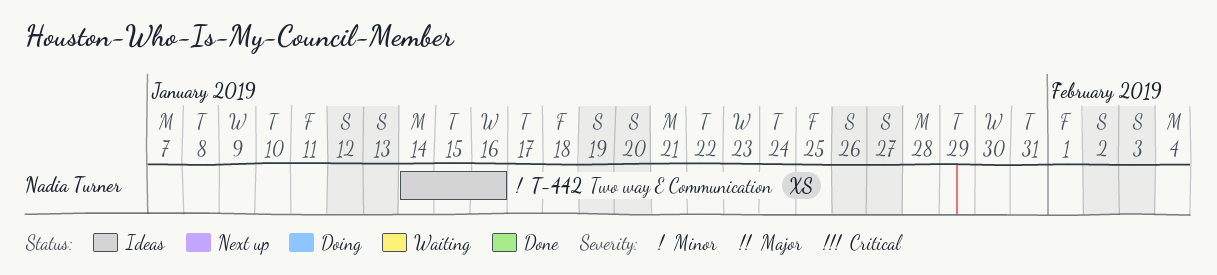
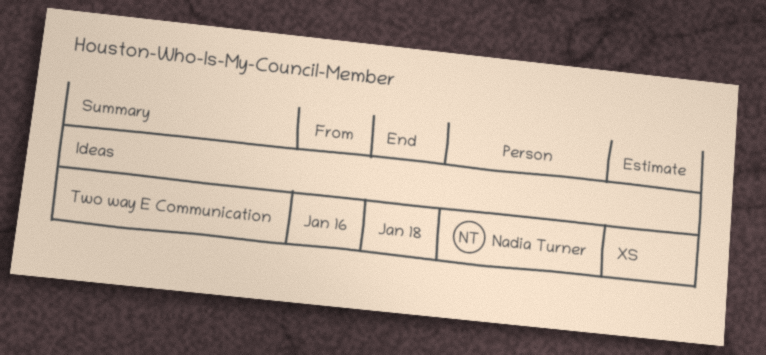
Two way E Communication, start: Jan 14 -> Jan 16
Two way E Communication, due: Jan 16 -> Jan 18

